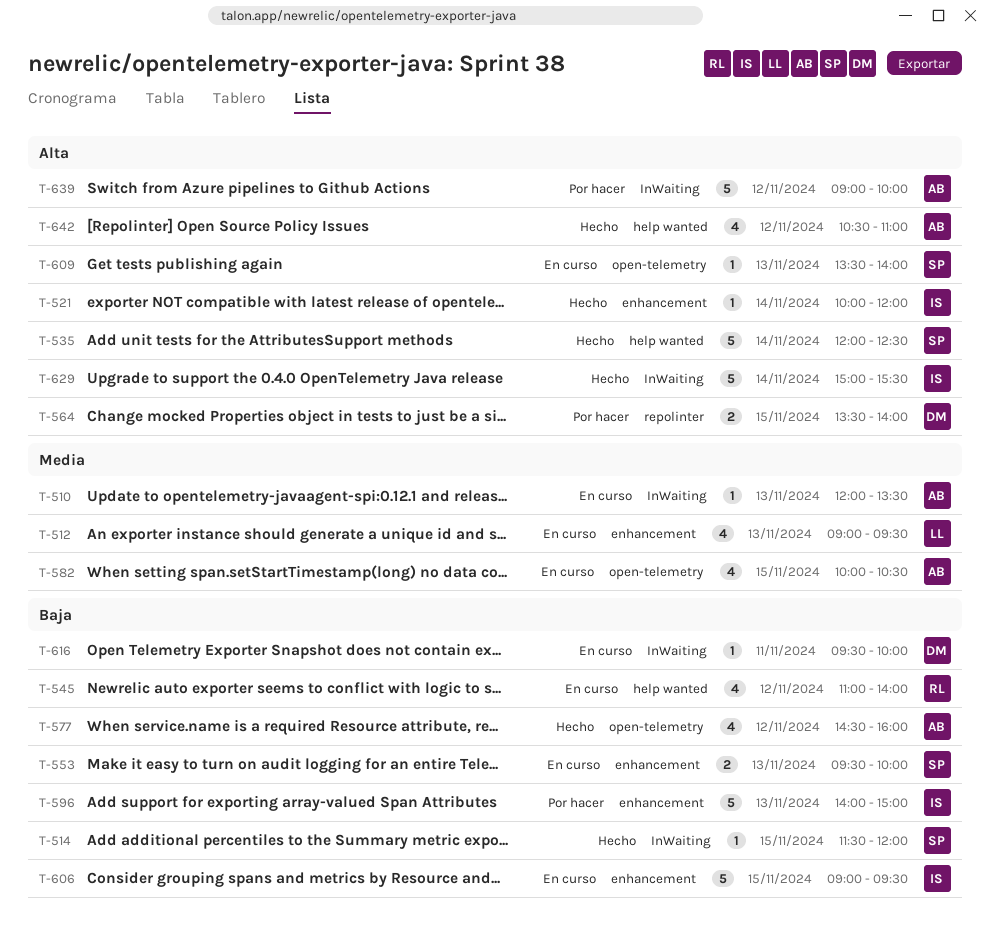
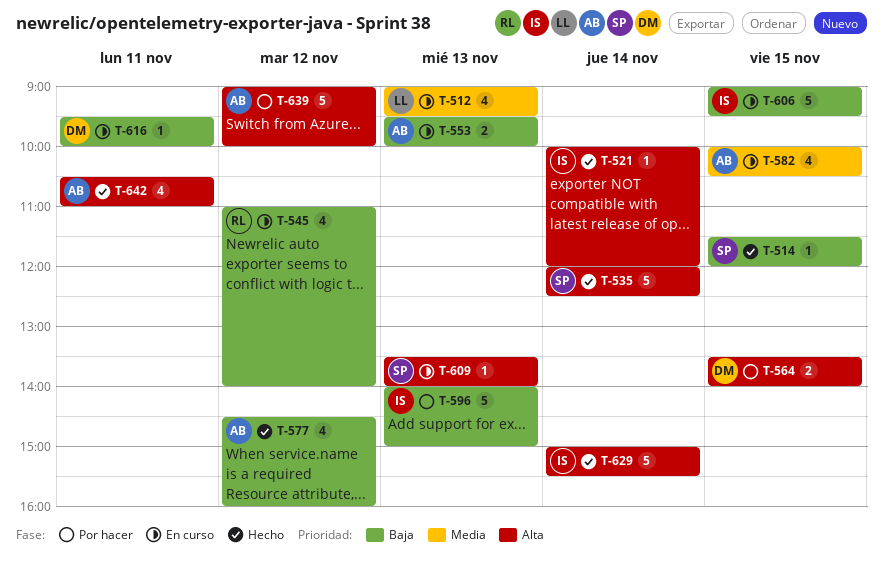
T-510: present -> none
T-553, owner: SP -> AB
T-642, day: Nov 12 -> Nov 11

